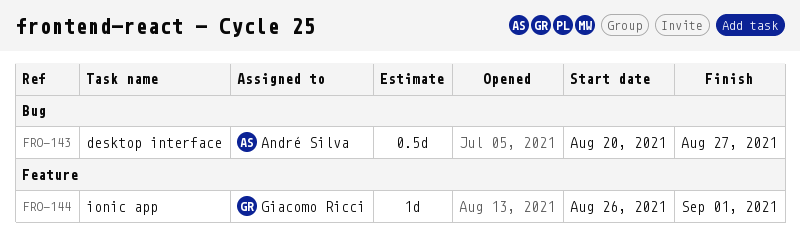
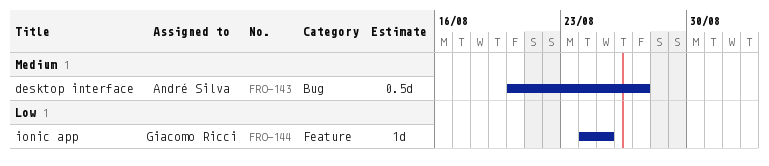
FRO-144, start: Aug 26 -> Aug 24
FRO-144, due: Sep 1 -> Aug 25

